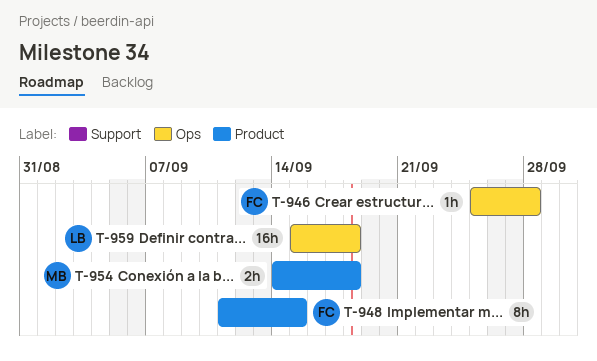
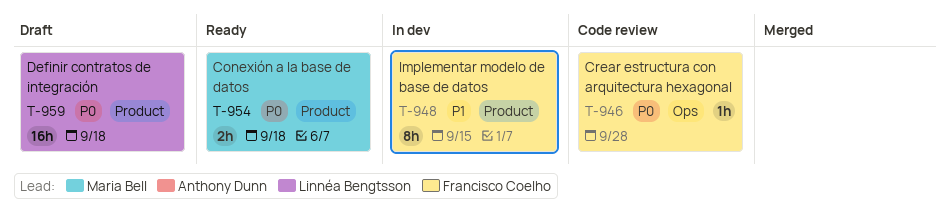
T-959, label: Ops -> Product

